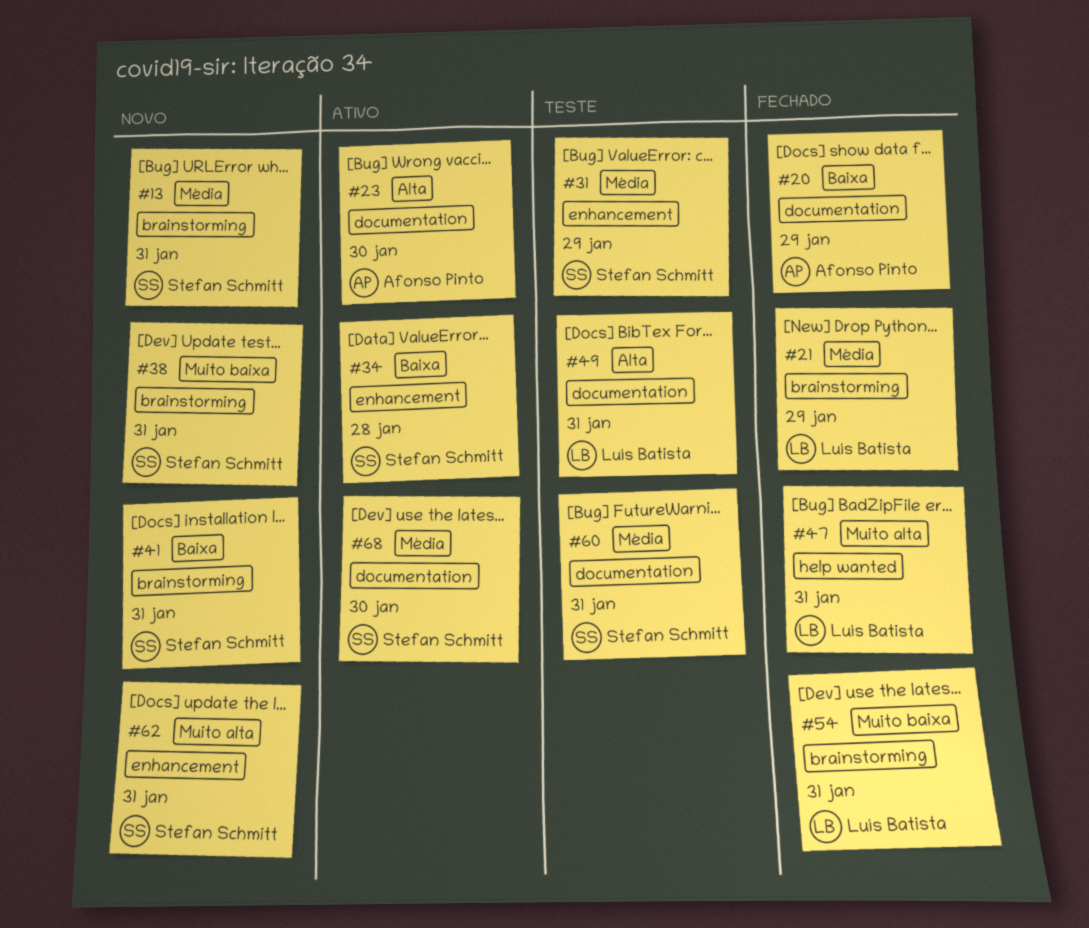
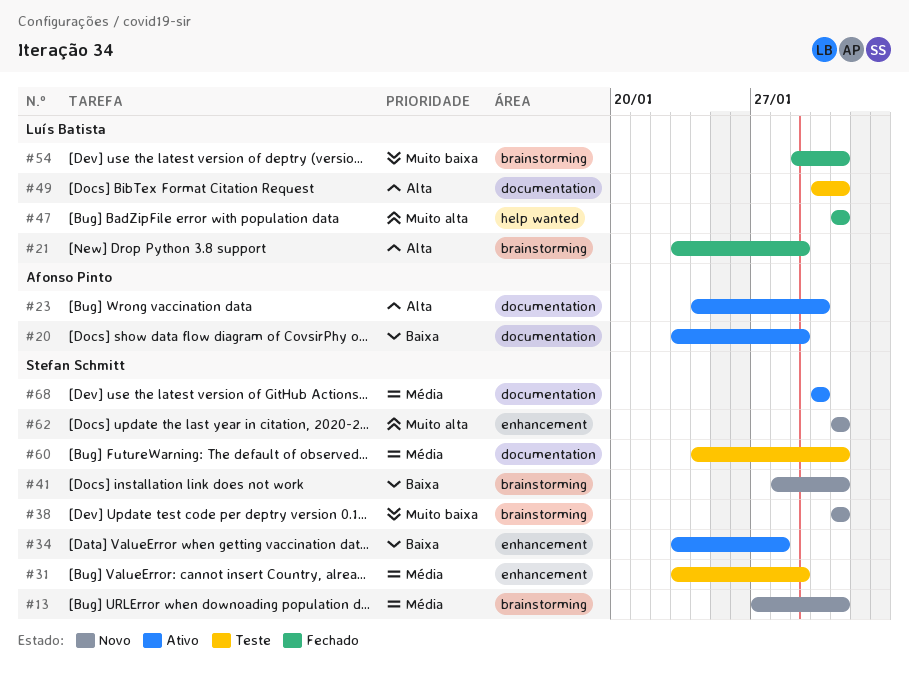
#20, status: Fechado -> Ativo
#21, priority: Média -> Alta

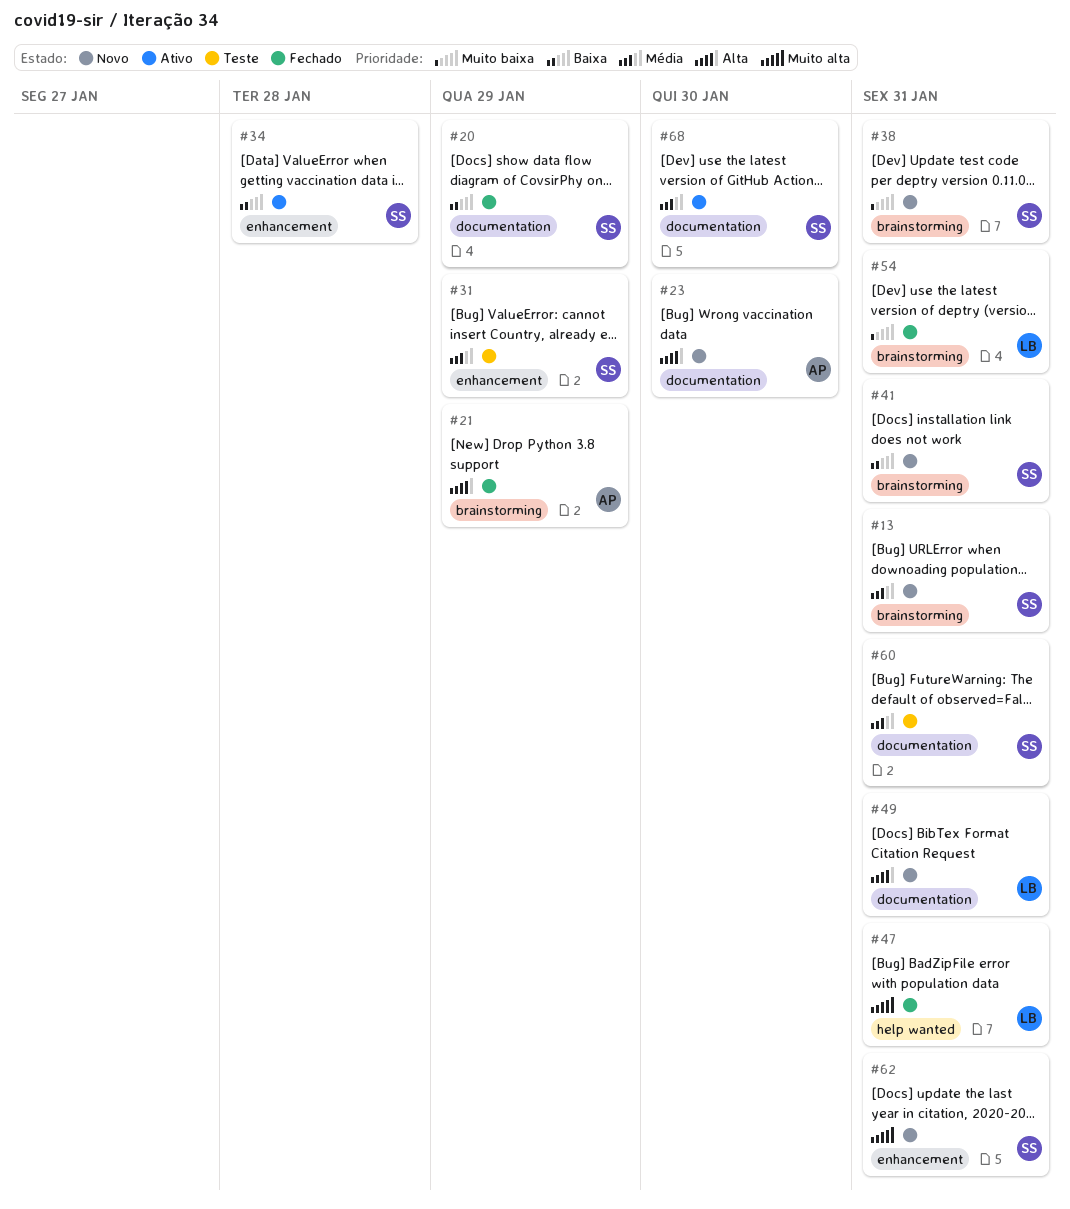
#20, status: Ativo -> Fechado
#20, owner: Afonso Pinto -> Stefan Schmitt
#21, owner: Luís Batista -> Afonso Pinto
#23, status: Ativo -> Novo
#49, status: Teste -> Novo

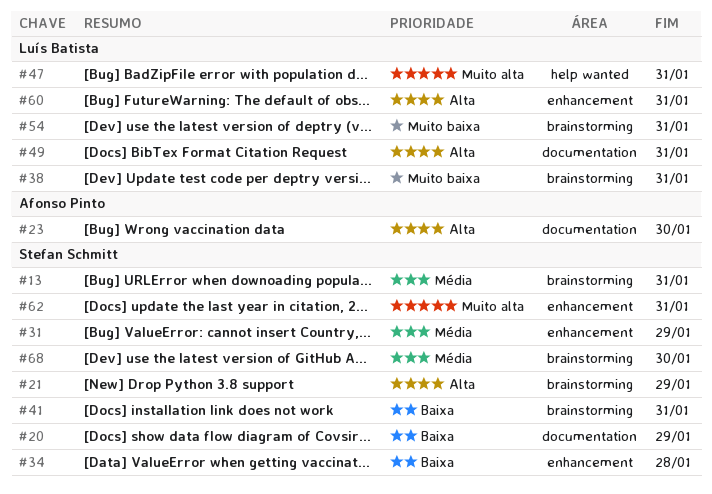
#21, owner: Afonso Pinto -> Stefan Schmitt
#38, owner: Stefan Schmitt -> Luís Batista
#60, owner: Stefan Schmitt -> Luís Batista
#60, priority: Média -> Alta
#60, label: documentation -> enhancement
#68, label: documentation -> brainstorming

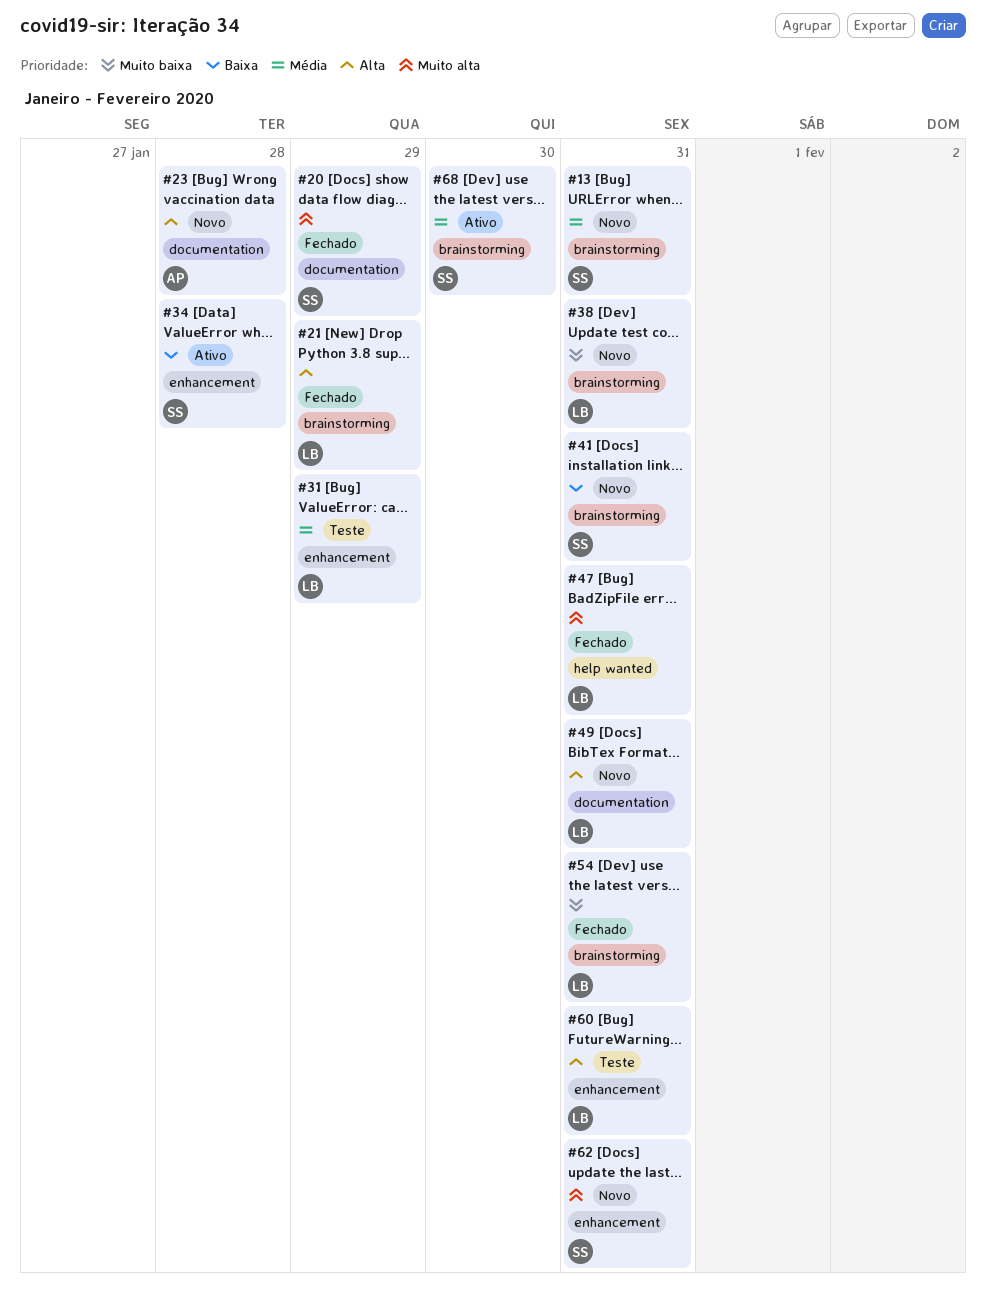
#20, priority: Baixa -> Muito alta
#21, owner: Stefan Schmitt -> Luís Batista
#23, due: Jan 30 -> Jan 28
#31, owner: Stefan Schmitt -> Luís Batista

